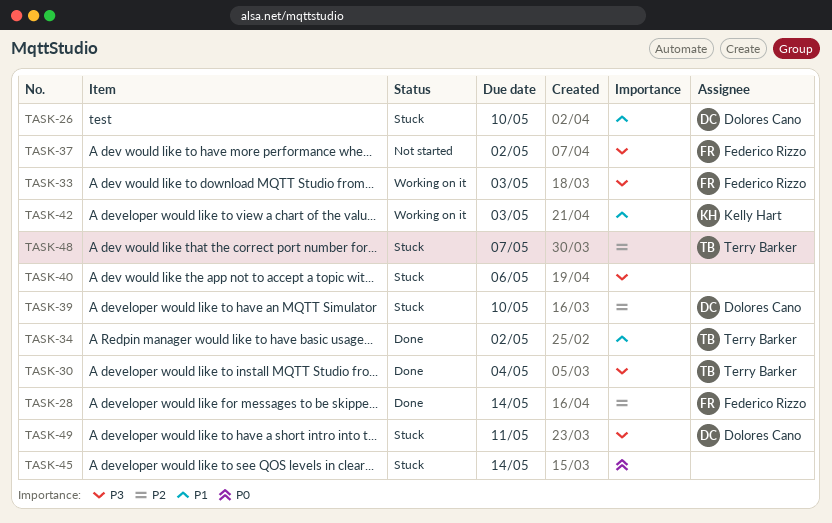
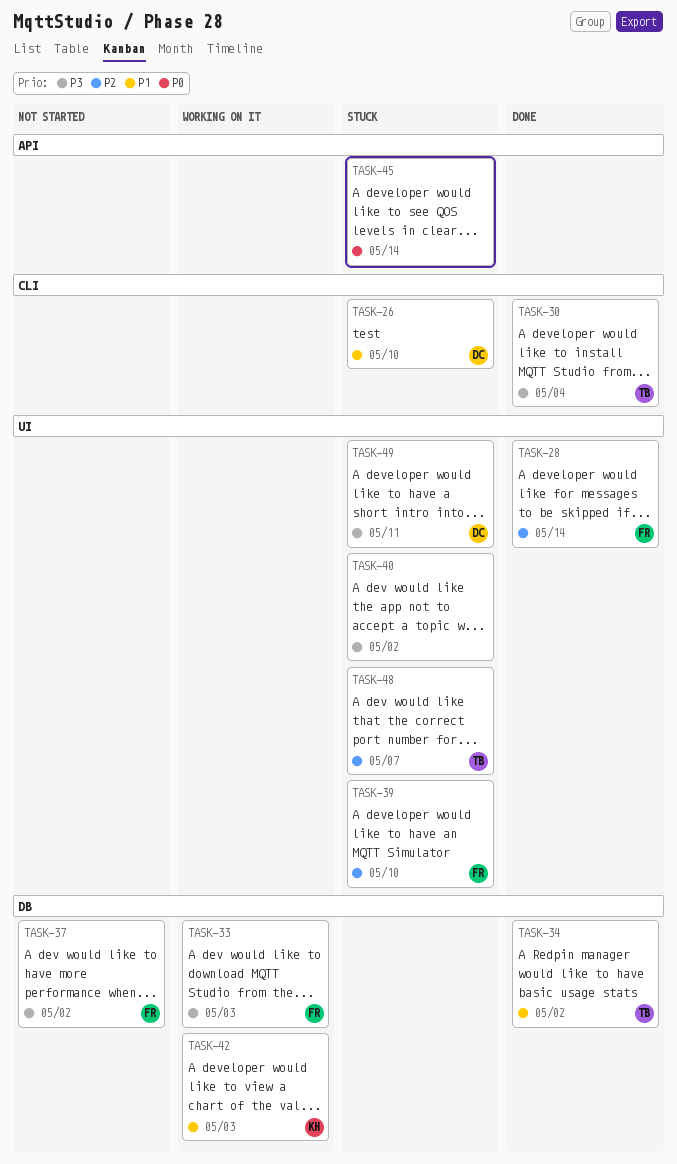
TASK-39, owner: Dolores Cano -> Federico Rizzo
TASK-40, due: May 6 -> May 2

